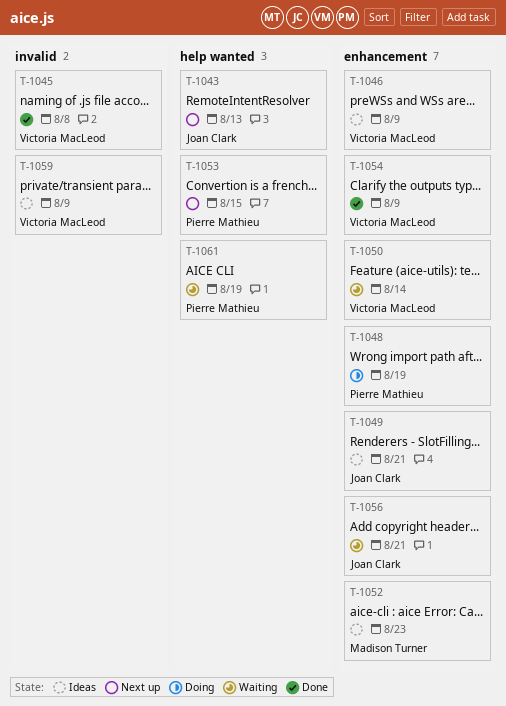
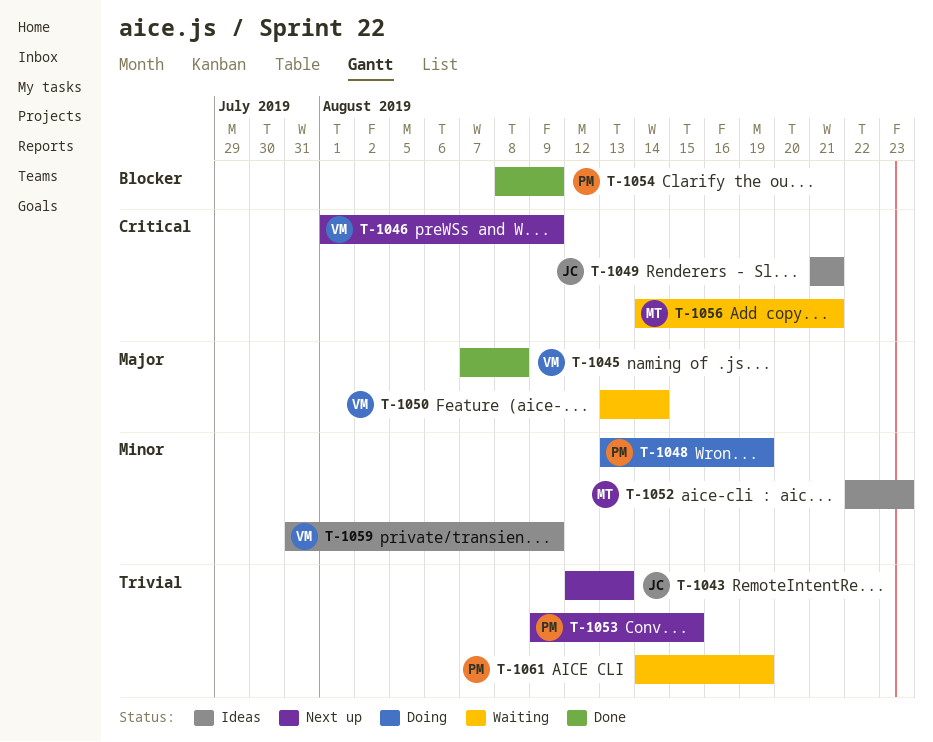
T-1046, status: Ideas -> Next up
T-1054, owner: Victoria MacLeod -> Pierre Mathieu
T-1056, owner: Joan Clark -> Madison Turner

